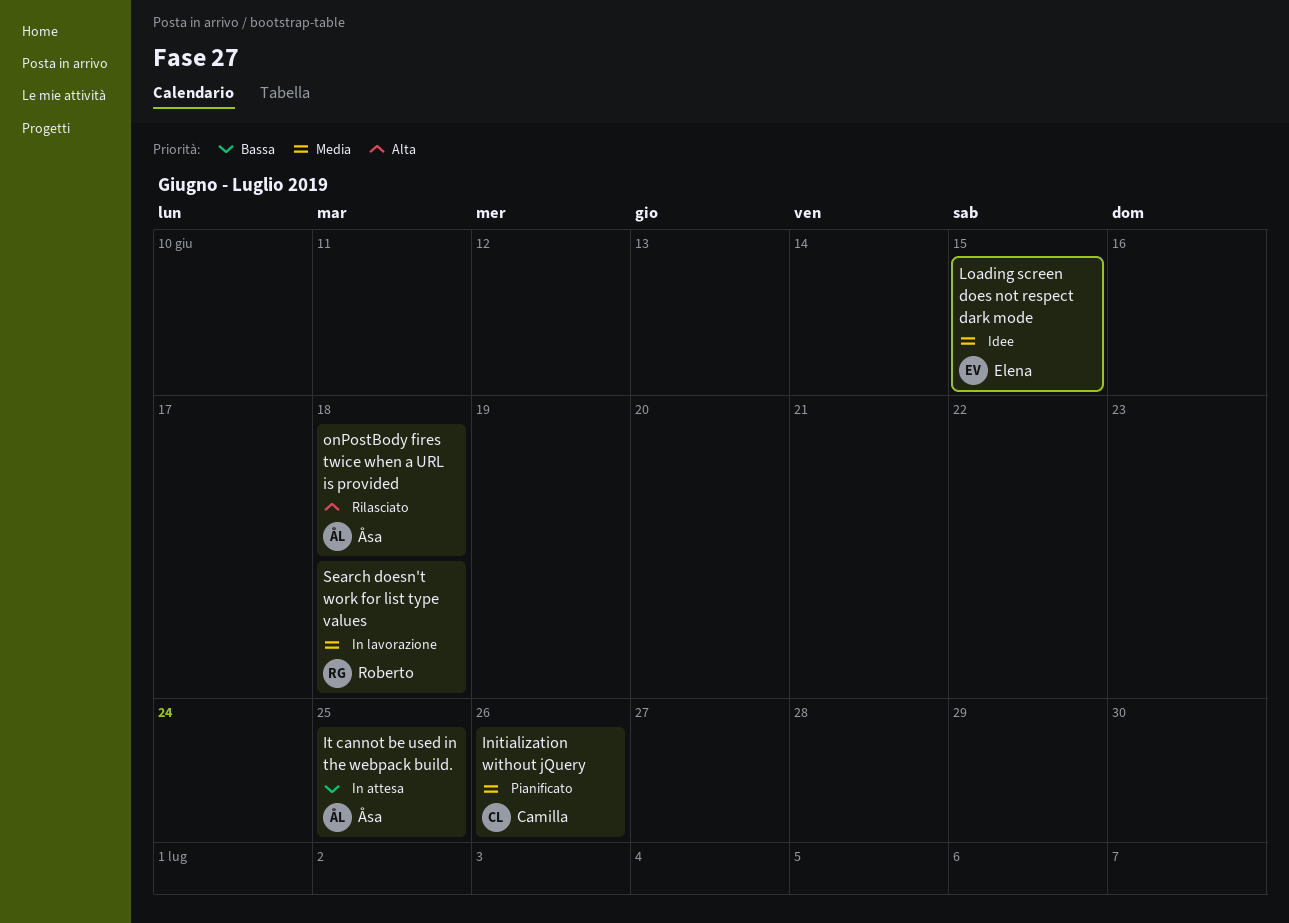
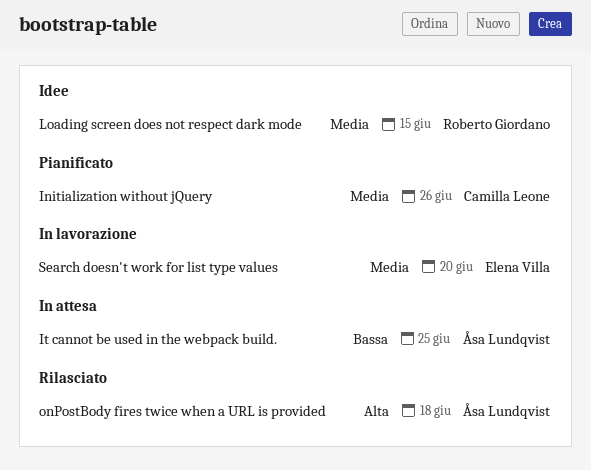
Loading screen does not respect dark mode, owner: Elena Villa -> Roberto Giordano
Search doesn't work for list type values, owner: Roberto Giordano -> Elena Villa
Search doesn't work for list type values, due: Jun 18 -> Jun 20

